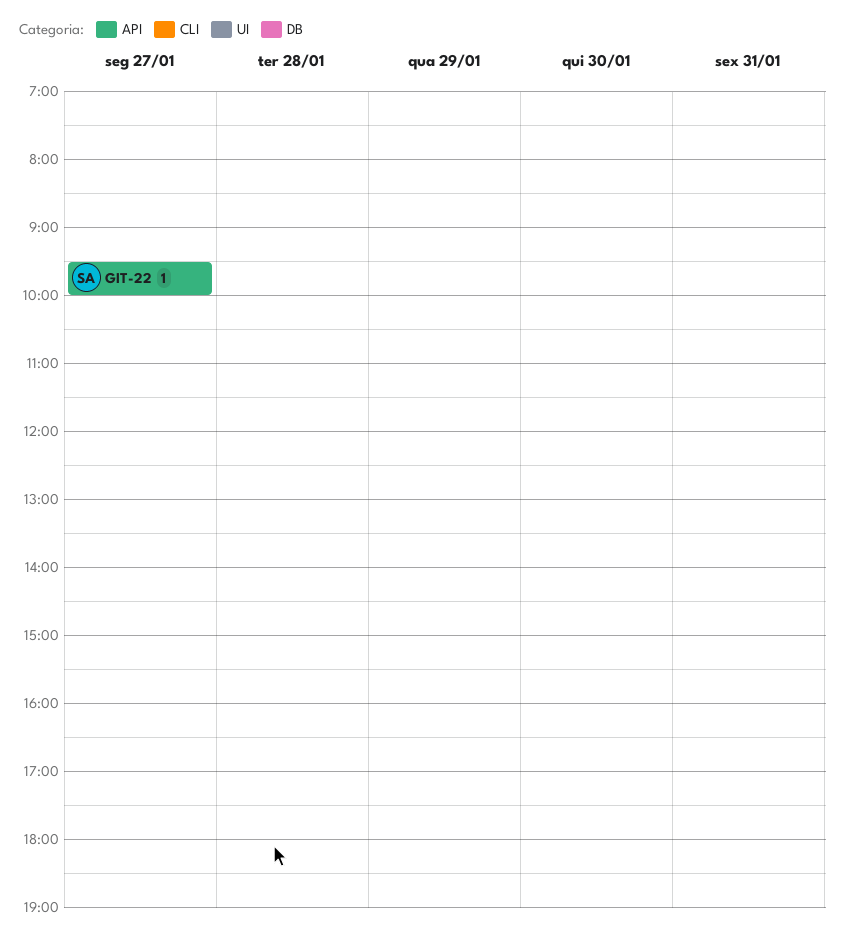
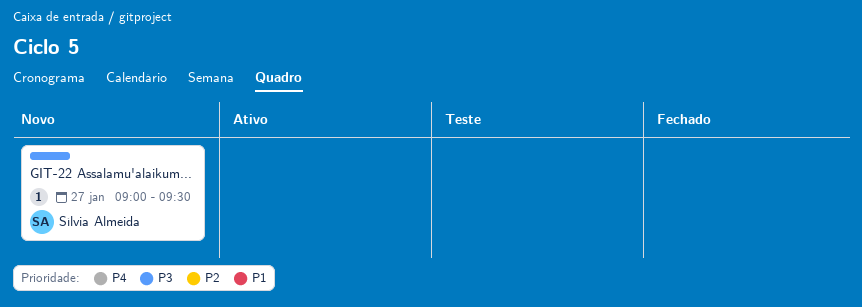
GIT-22, begins: 09:30 -> 09:00
GIT-22, ends: 10:00 -> 09:30

